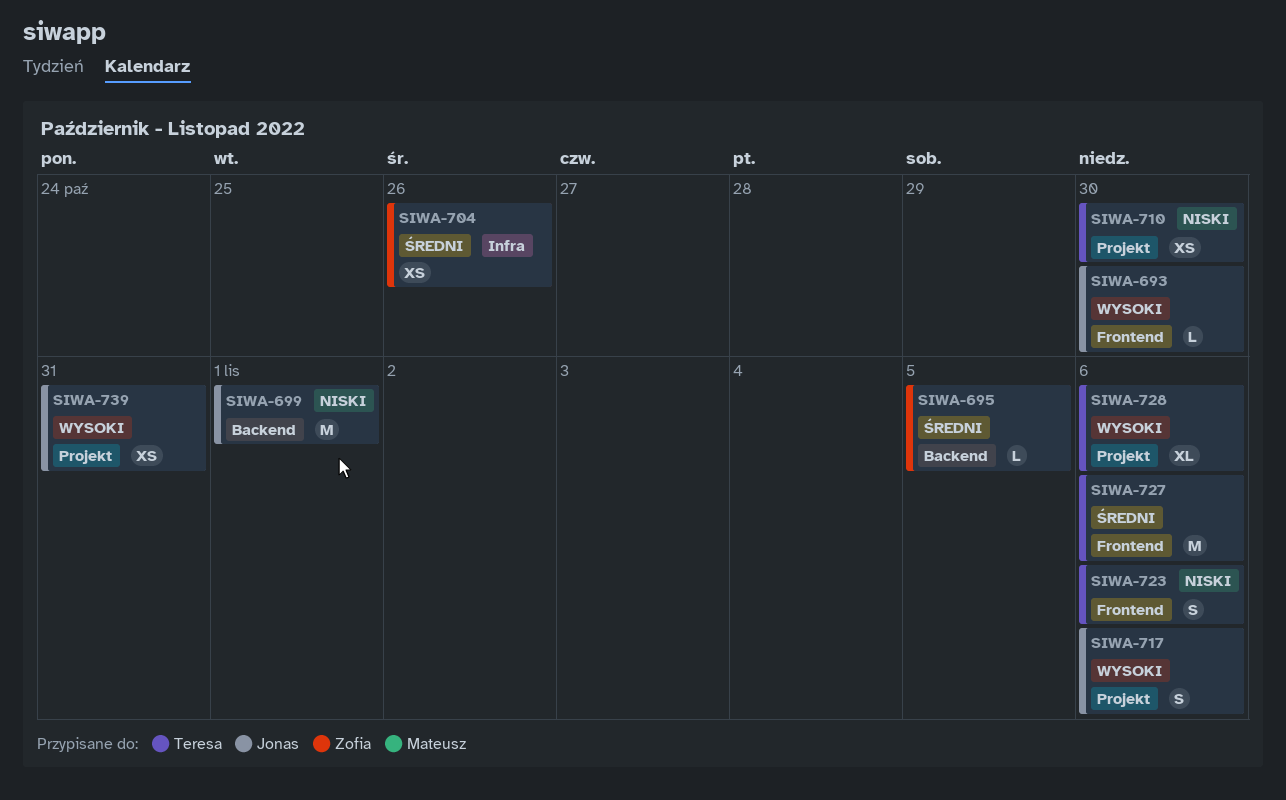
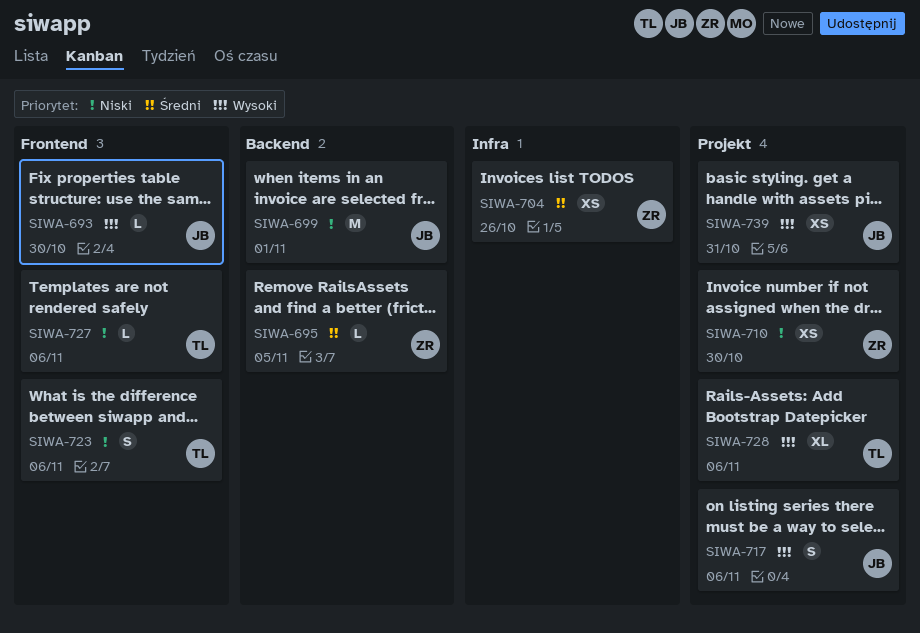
SIWA-710, owner: Teresa -> Zofia
SIWA-727, priority: Średni -> Niski
SIWA-727, estimate: M -> L

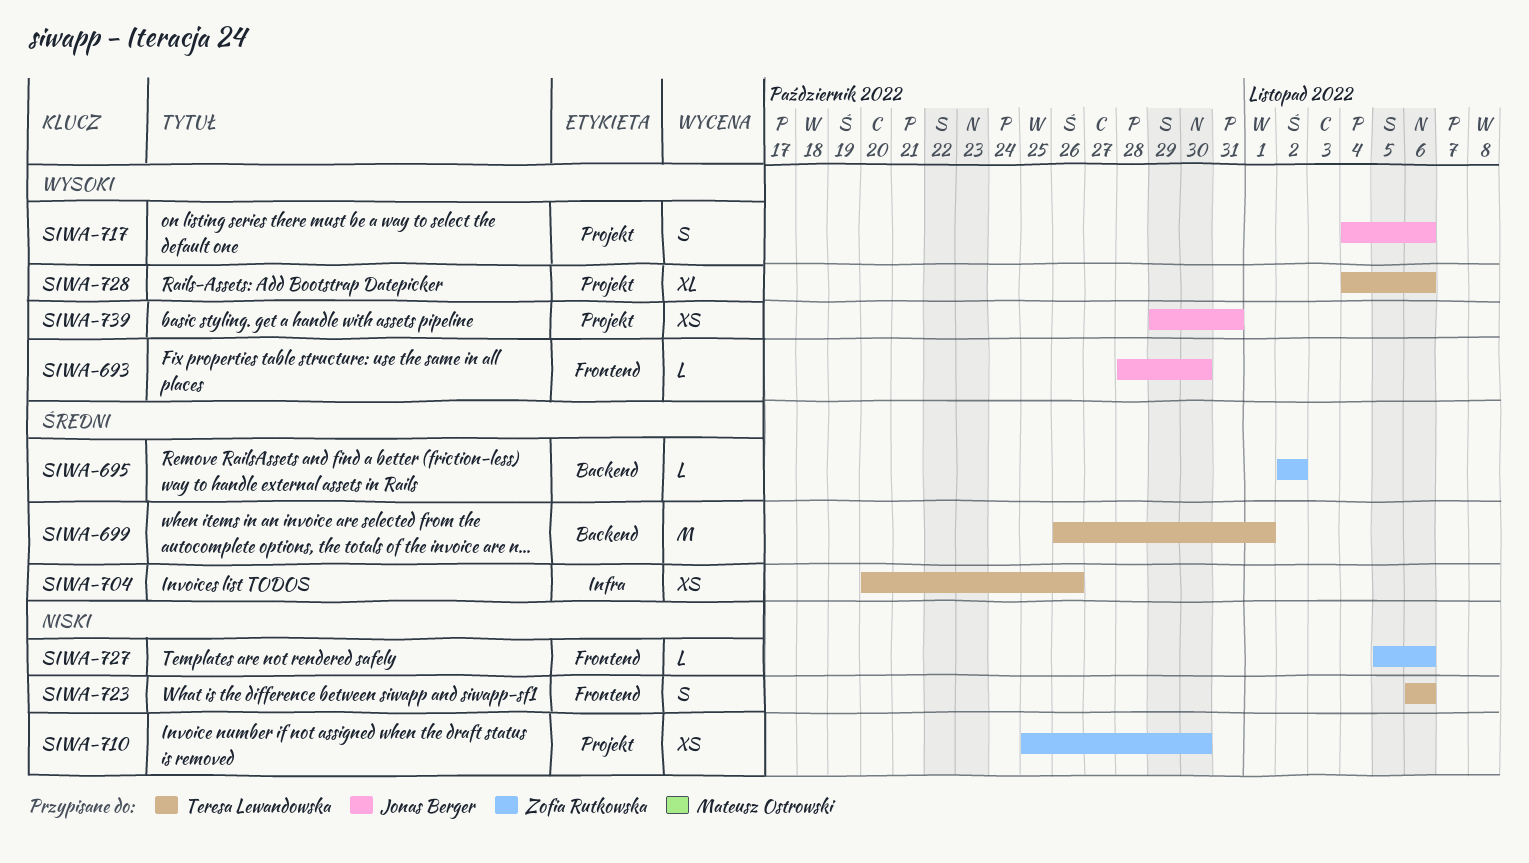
SIWA-695, due: Nov 5 -> Nov 2
SIWA-699, owner: Jonas Berger -> Teresa Lewandowska
SIWA-699, priority: Niski -> Średni
SIWA-704, owner: Zofia Rutkowska -> Teresa Lewandowska
SIWA-727, owner: Teresa Lewandowska -> Zofia Rutkowska

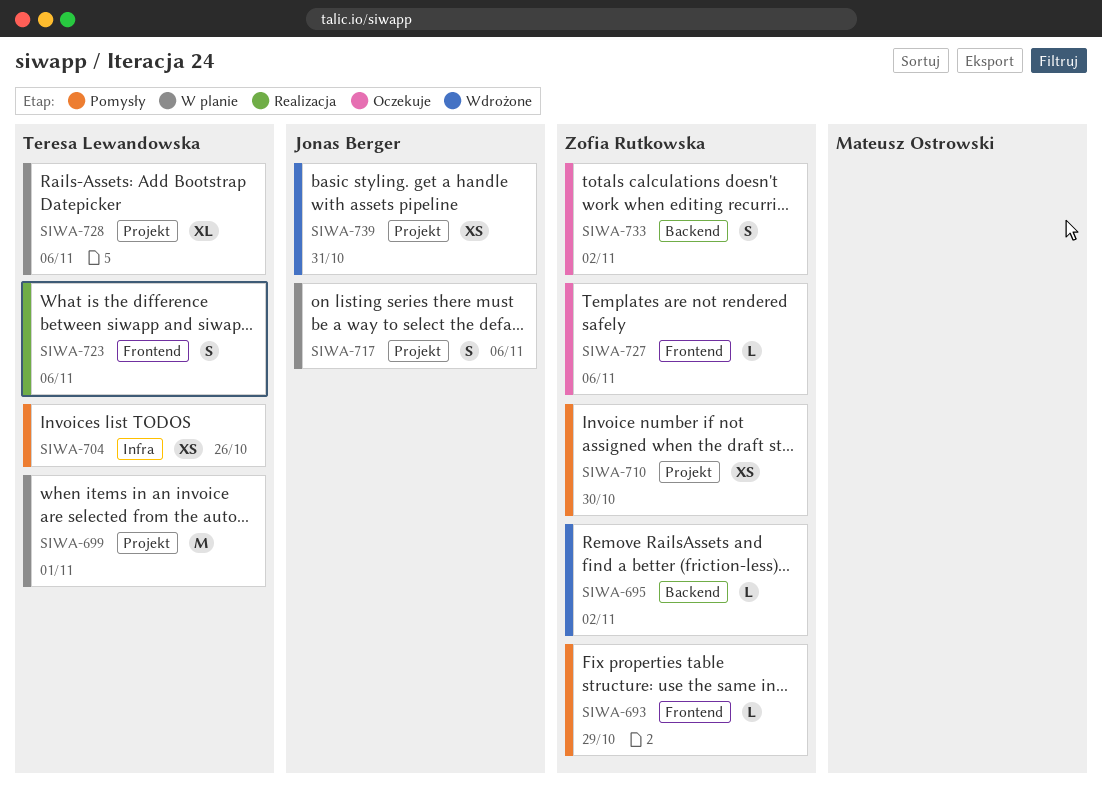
SIWA-693, owner: Jonas Berger -> Zofia Rutkowska
SIWA-693, due: Oct 30 -> Oct 29
SIWA-699, label: Backend -> Projekt
SIWA-733: none -> present

